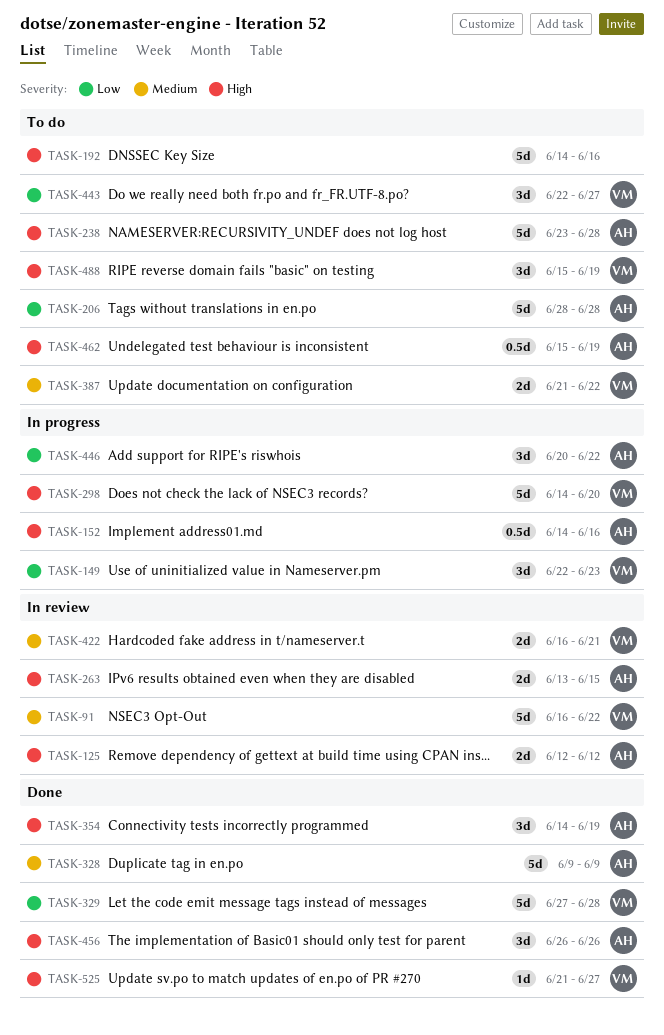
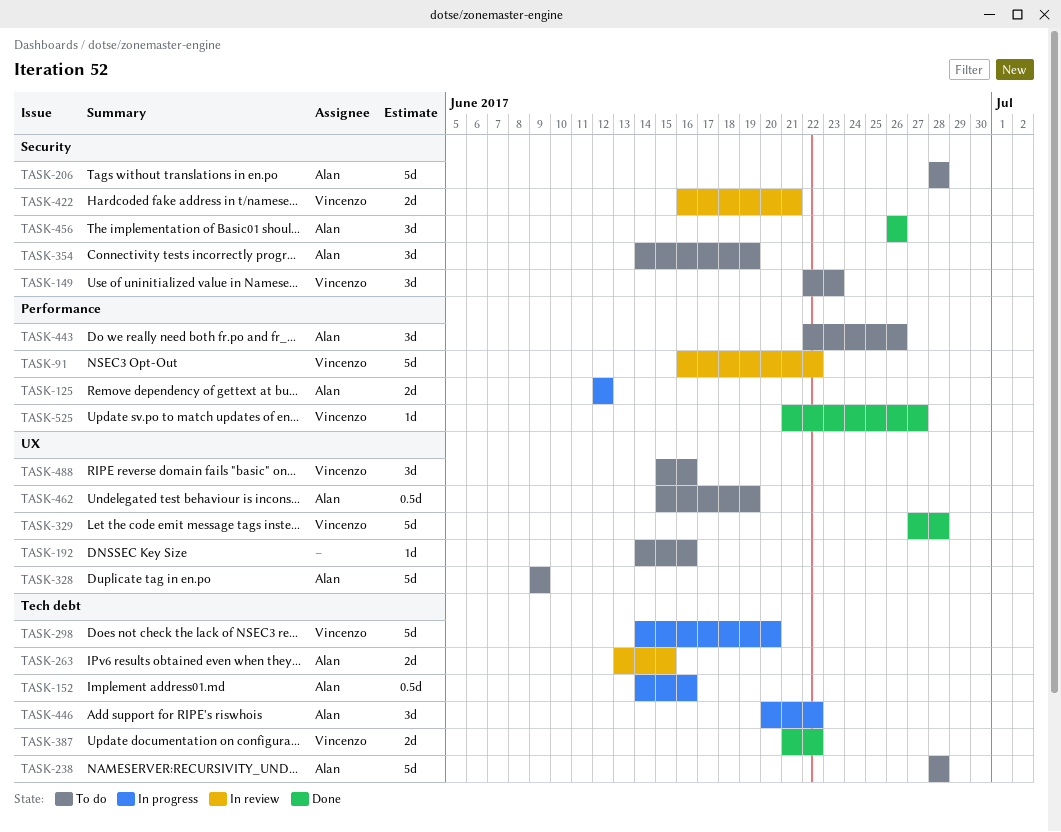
TASK-125, status: In review -> In progress
TASK-149, status: In progress -> To do
TASK-192, estimate: 5d -> 1d
TASK-238, start: Jun 23 -> Jun 28
TASK-328, status: Done -> To do
TASK-354, status: Done -> To do
TASK-387, status: To do -> Done
TASK-443, owner: Vincenzo -> Alan
TASK-443, due: Jun 27 -> Jun 26
TASK-488, due: Jun 19 -> Jun 16

